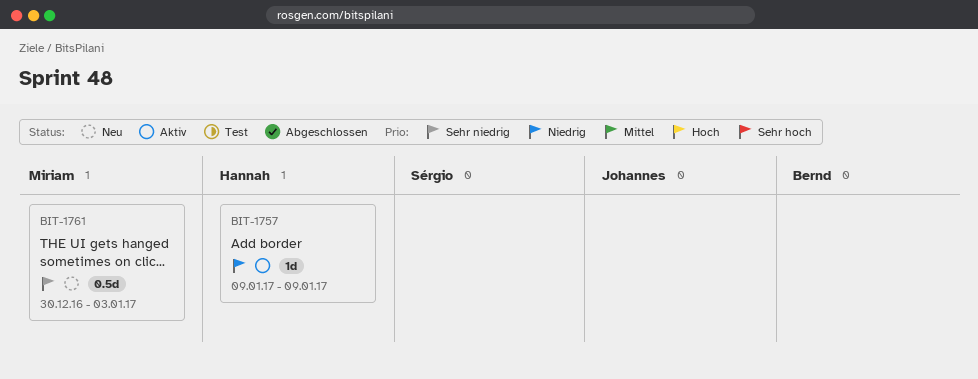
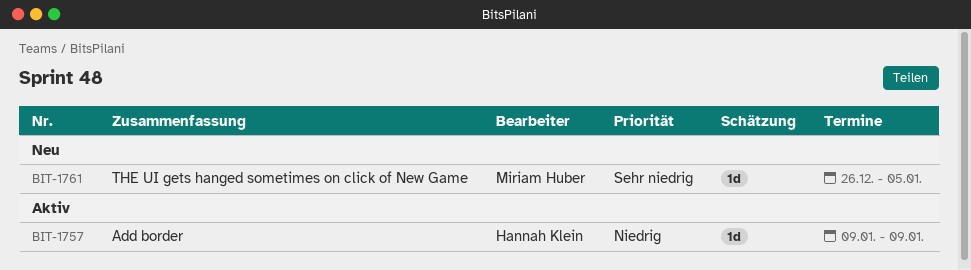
BIT-1761, estimate: 0.5d -> 1d
BIT-1761, start: Dec 30 -> Dec 26
BIT-1761, due: Jan 3 -> Jan 5

